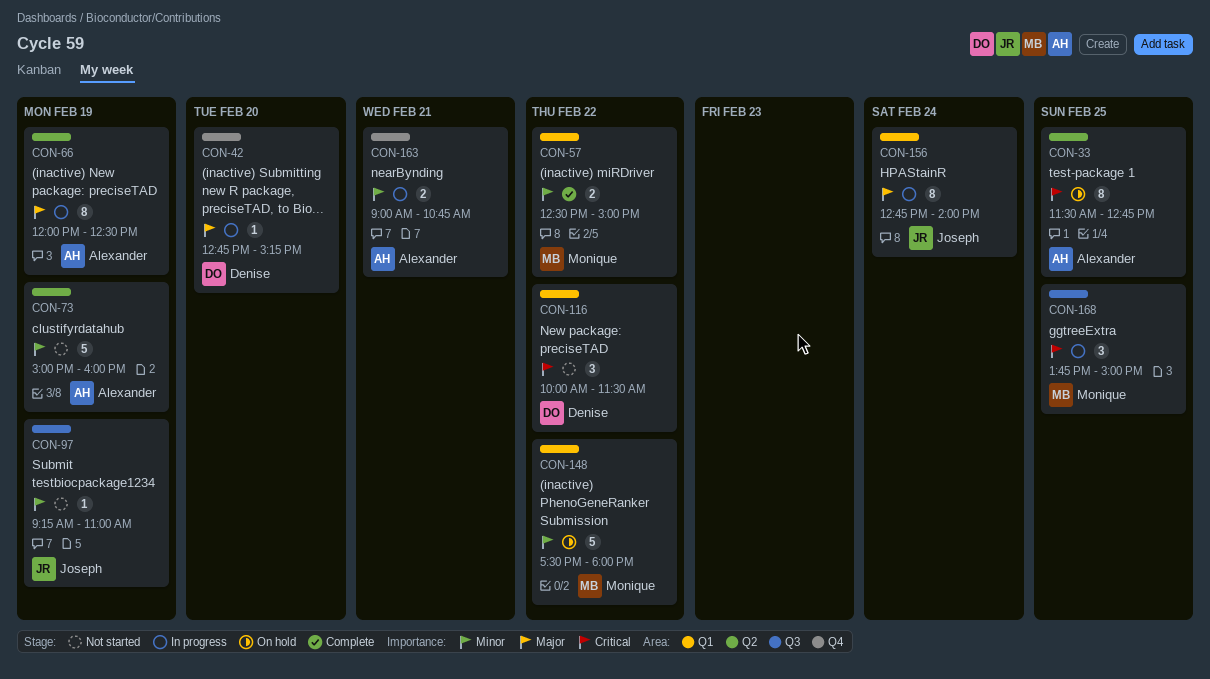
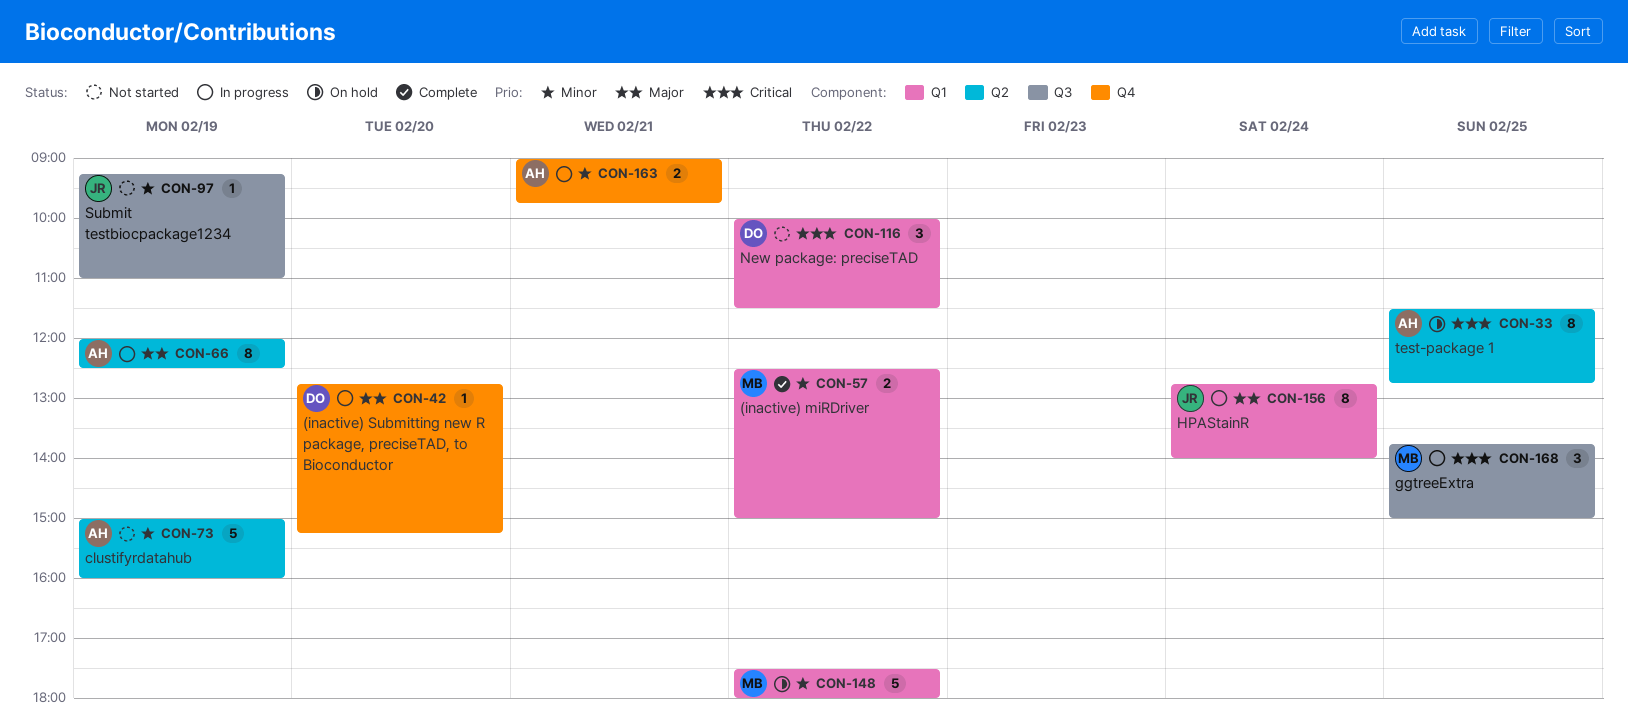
CON-163, ends: 10:45 -> 09:45

